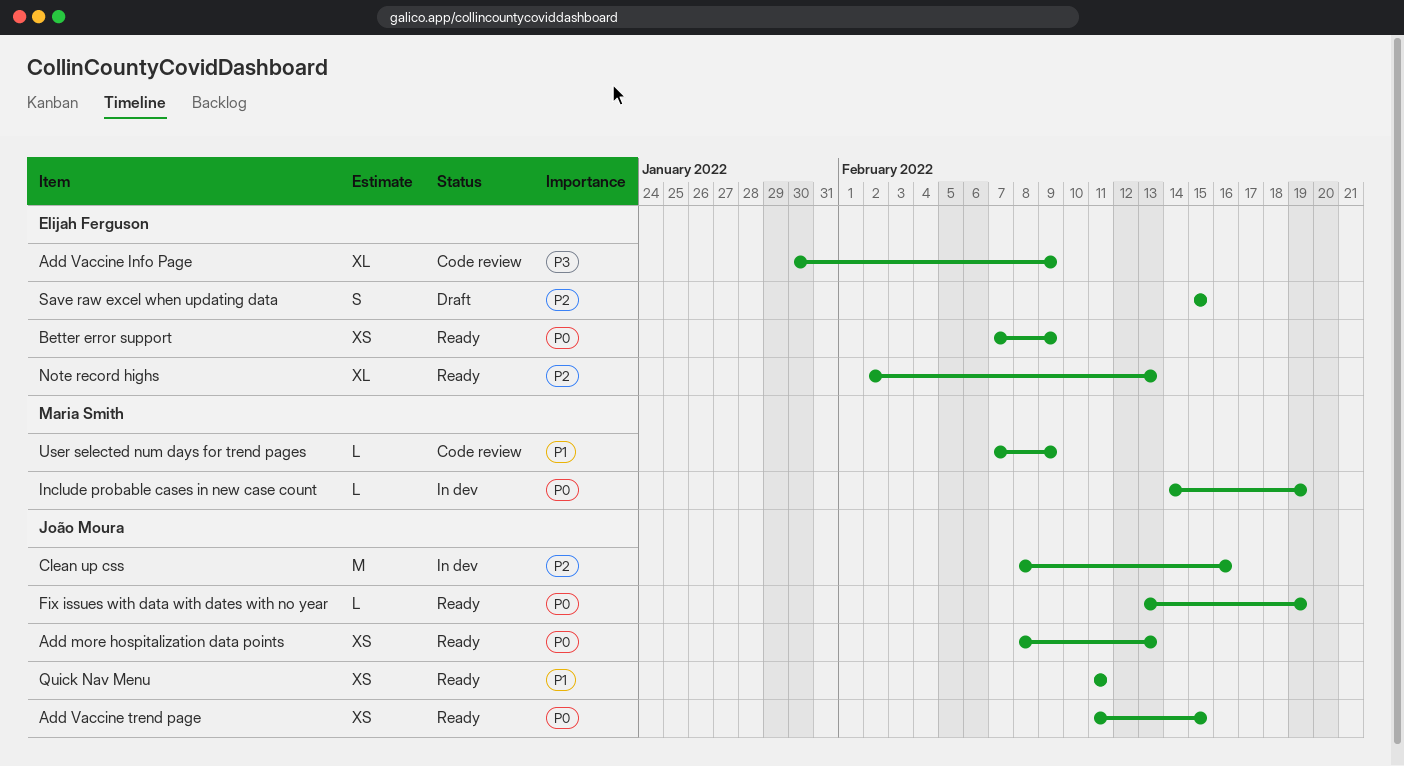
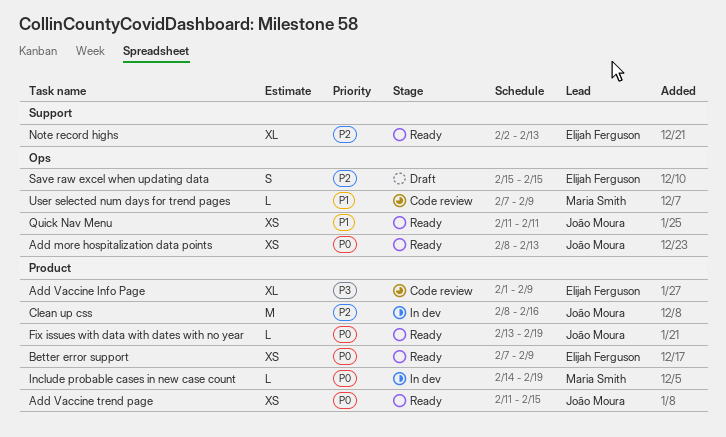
Add Vaccine Info Page, start: Jan 30 -> Feb 1

